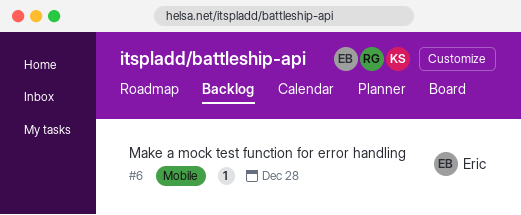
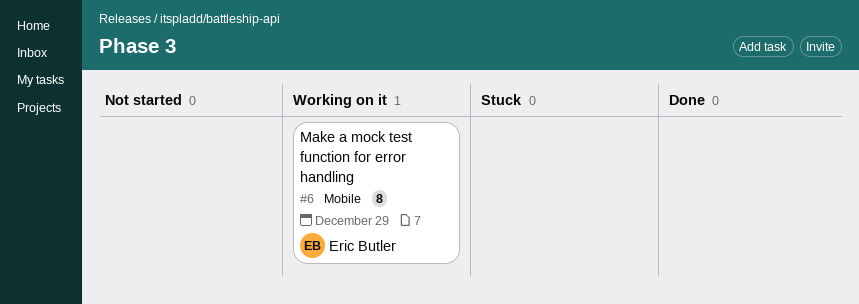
#6, estimate: 1 -> 8
#6, due: Dec 28 -> Dec 29

